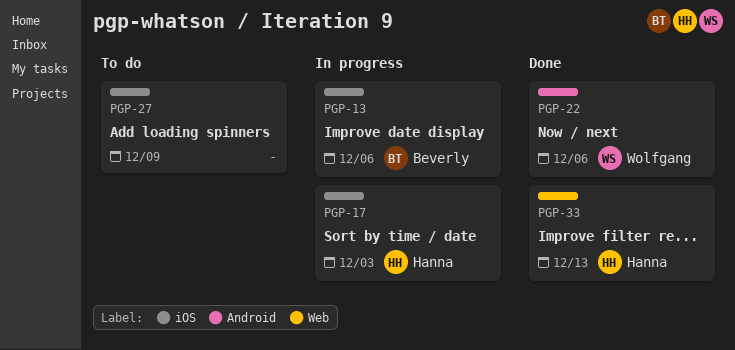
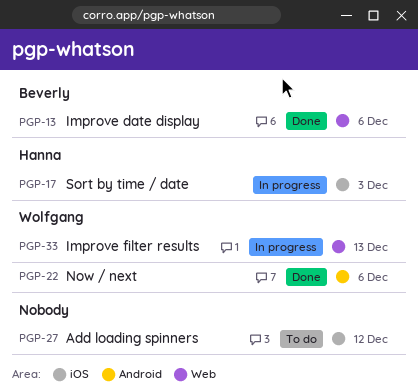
PGP-13, status: In progress -> Done
PGP-13, label: iOS -> Web
PGP-27, due: Dec 9 -> Dec 12
PGP-33, status: Done -> In progress
PGP-33, owner: Hanna -> Wolfgang

